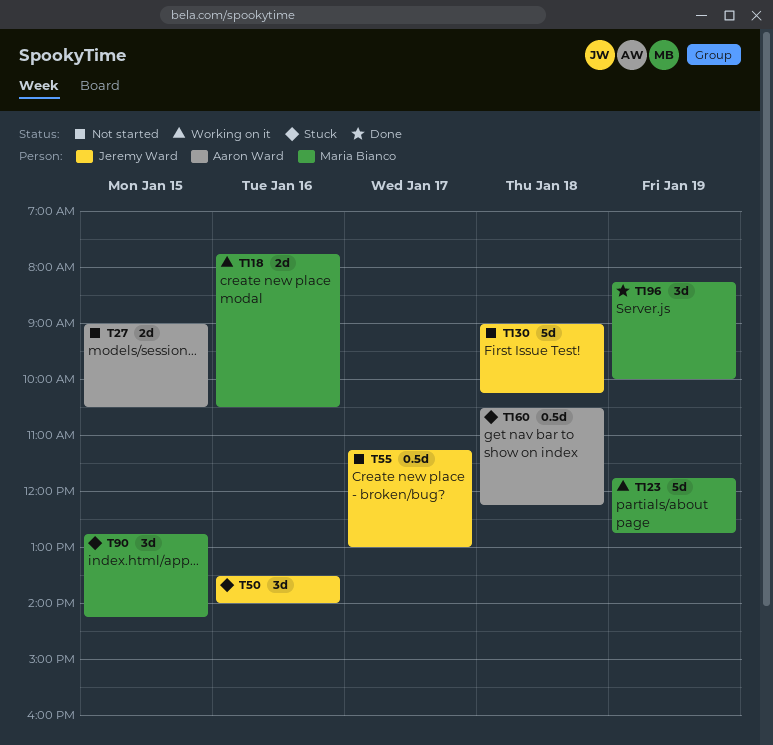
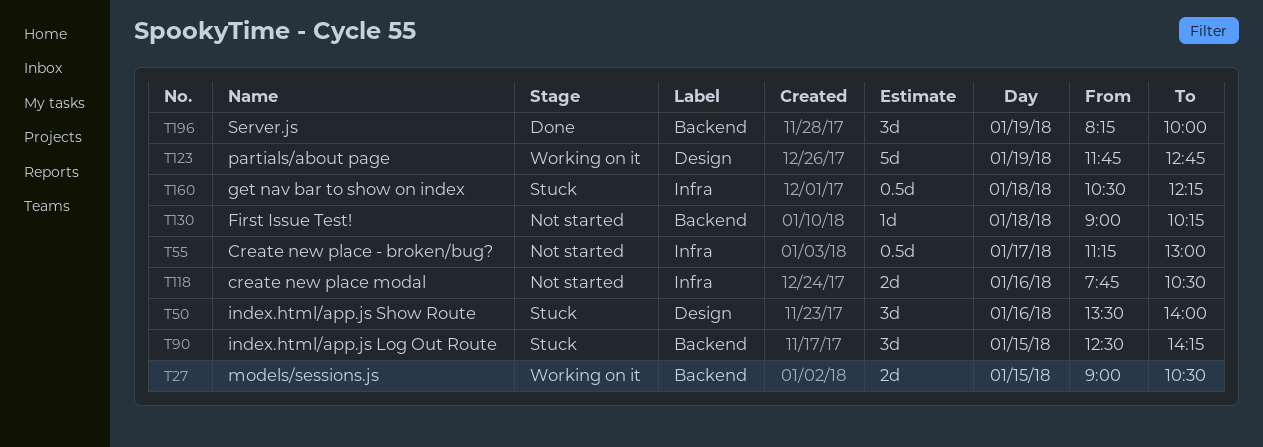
T27, status: Not started -> Working on it
T90, begins: 12:45 -> 12:30
T118, status: Working on it -> Not started
T130, estimate: 5d -> 1d

